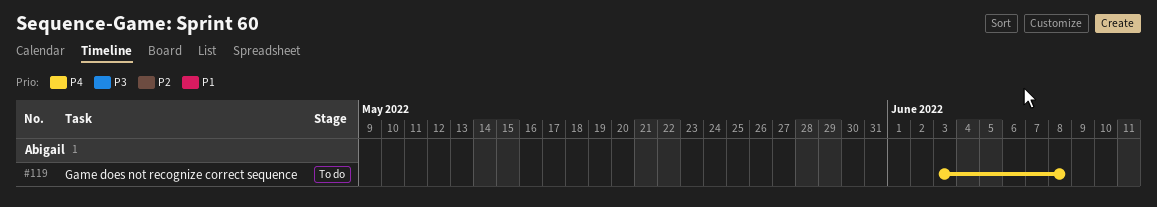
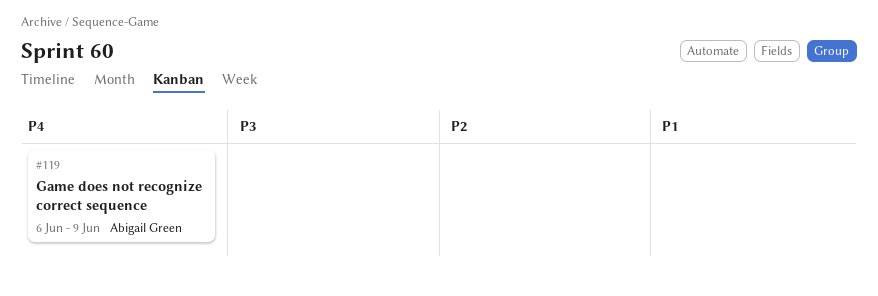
#119, start: Jun 3 -> Jun 6
#119, due: Jun 8 -> Jun 9

